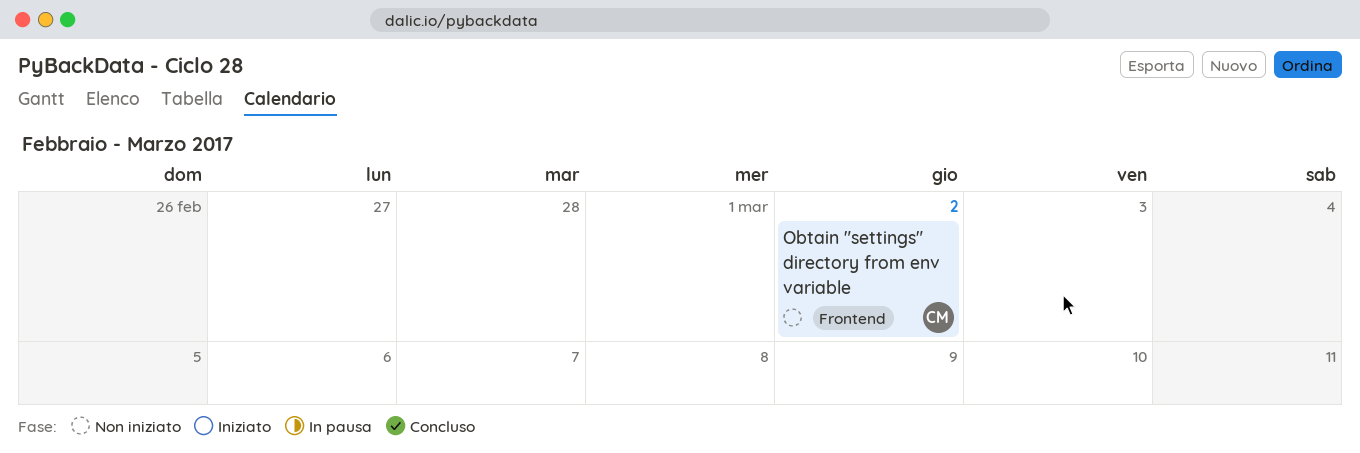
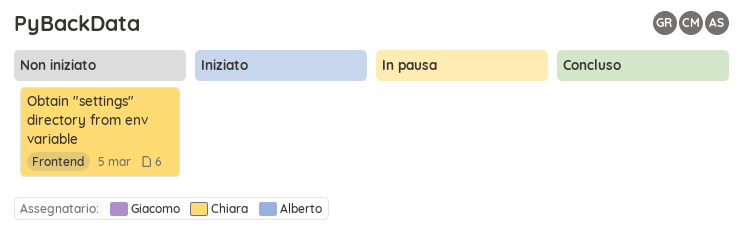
Obtain "settings" directory from env variable, due: Mar 2 -> Mar 5

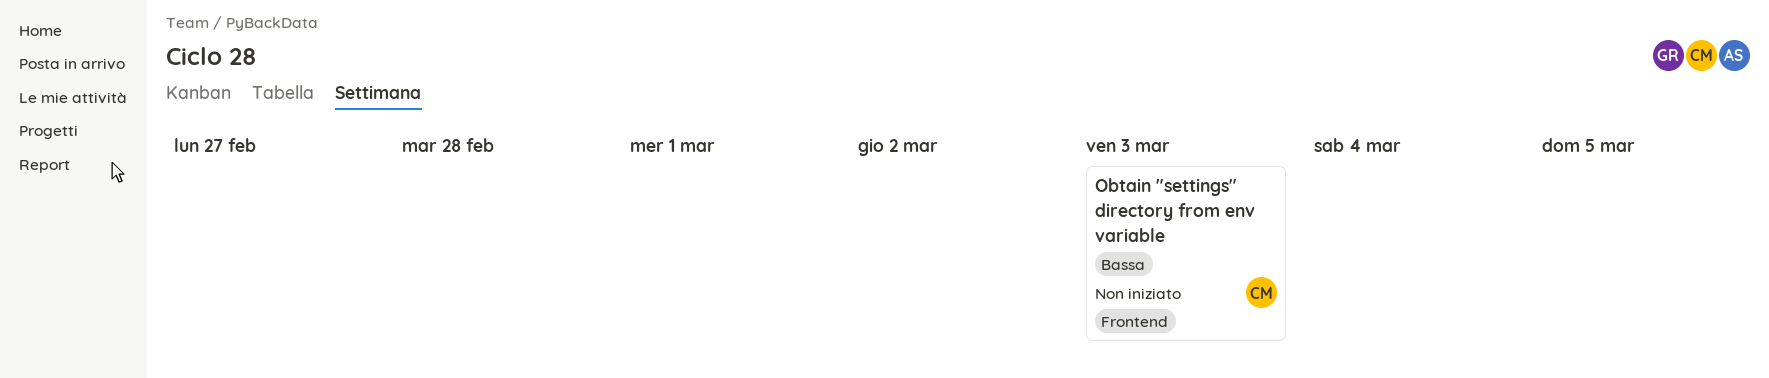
Obtain "settings" directory from env variable, due: Mar 5 -> Mar 3

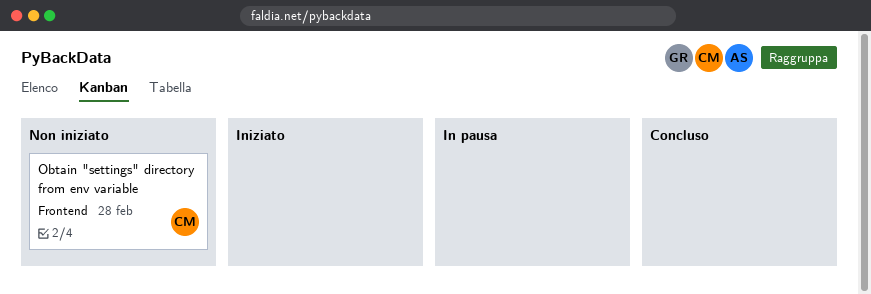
Obtain "settings" directory from env variable, due: Mar 3 -> Feb 28

